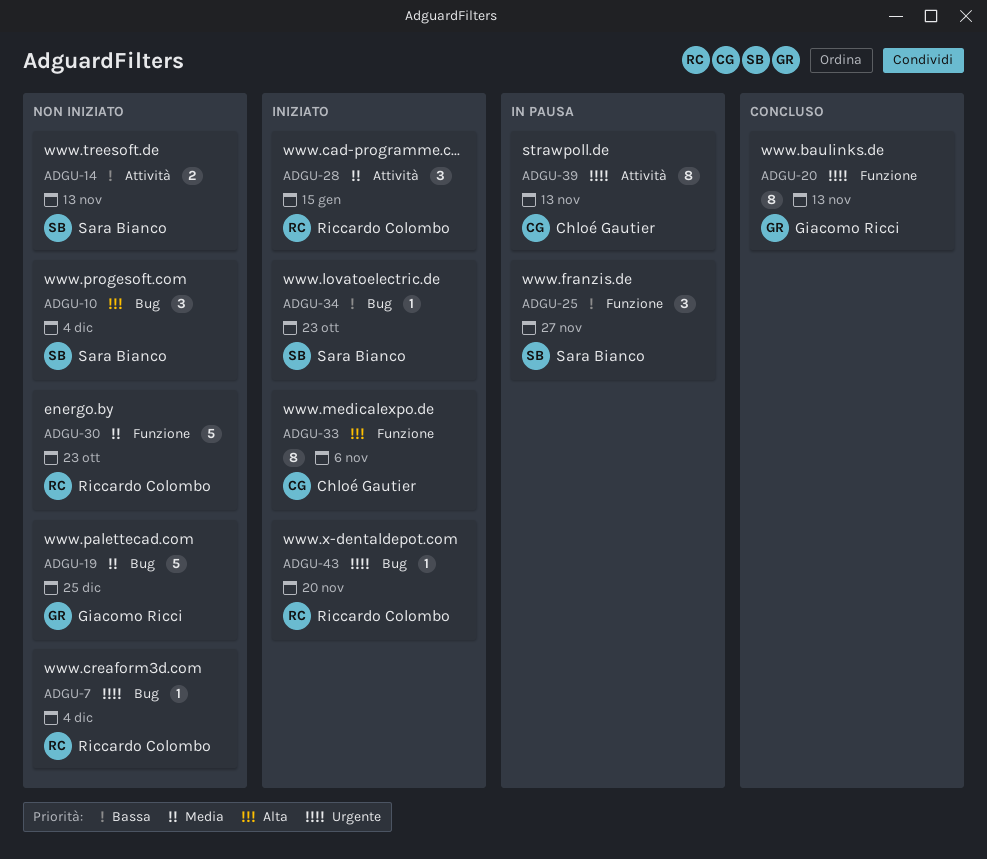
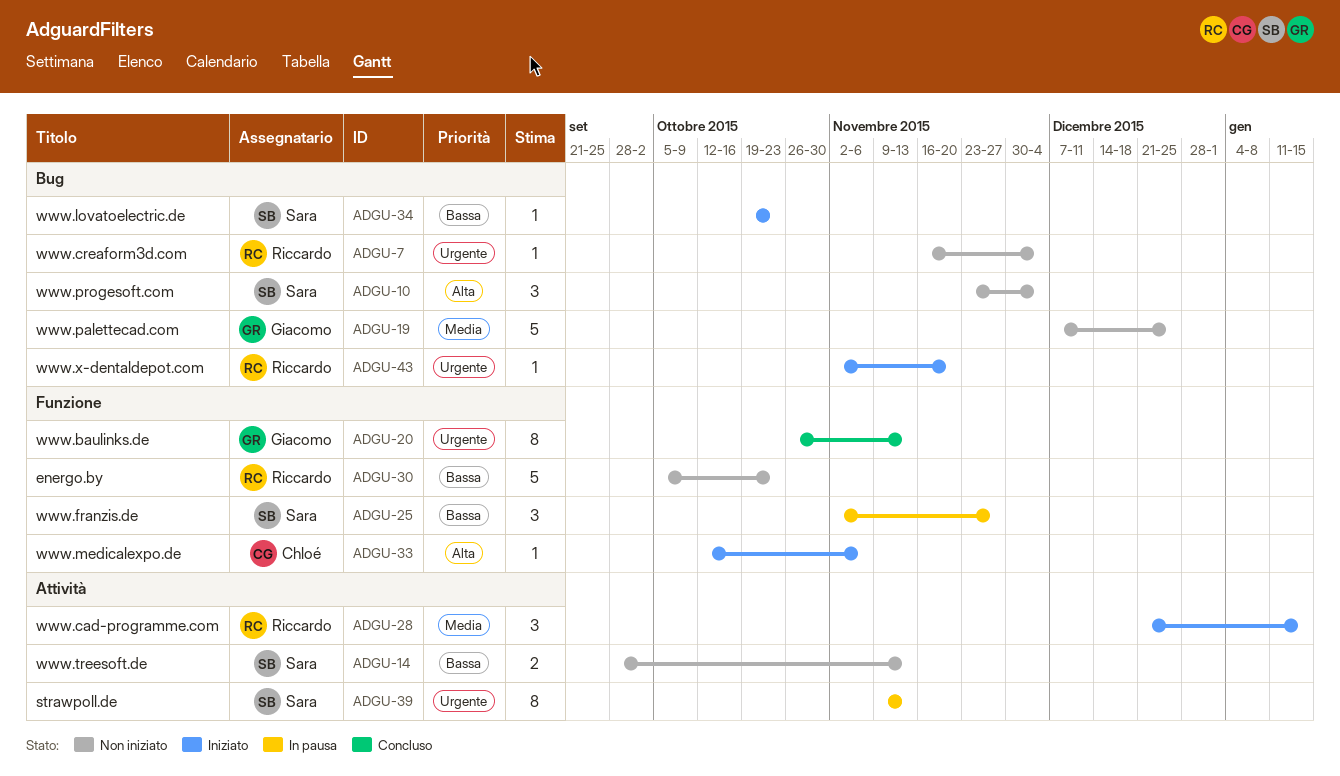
ADGU-30, priority: Media -> Bassa
ADGU-33, estimate: 8 -> 1
ADGU-39, owner: Chloé Gautier -> Sara Bianco

